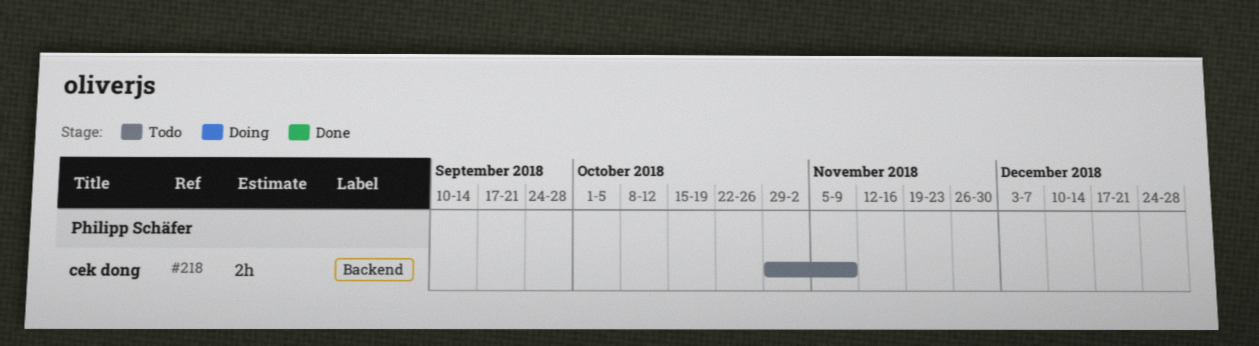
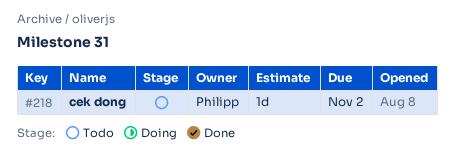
#218, estimate: 2h -> 1d
#218, due: Nov 9 -> Nov 2

